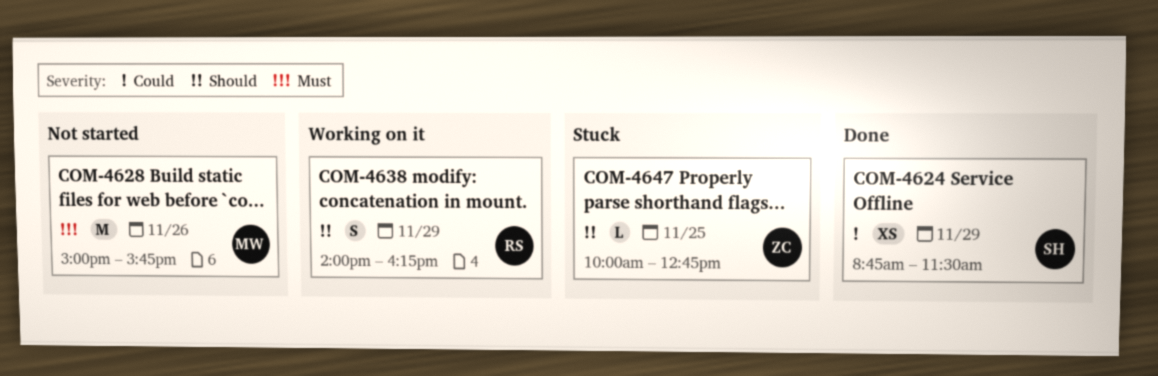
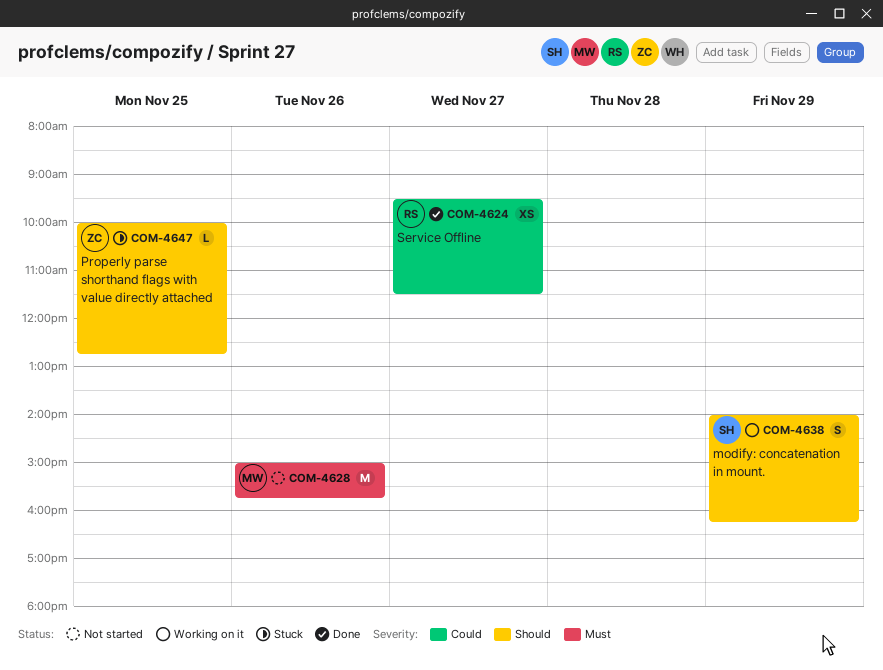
COM-4624, owner: SH -> RS
COM-4624, day: Nov 29 -> Nov 27
COM-4624, begins: 08:45 -> 09:30
COM-4638, owner: RS -> SH

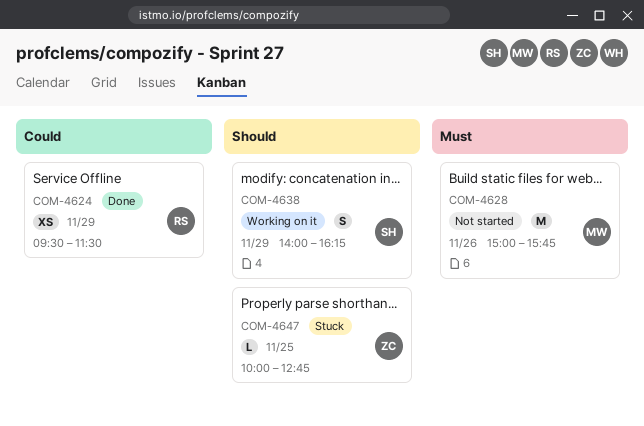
COM-4624, day: Nov 27 -> Nov 29

